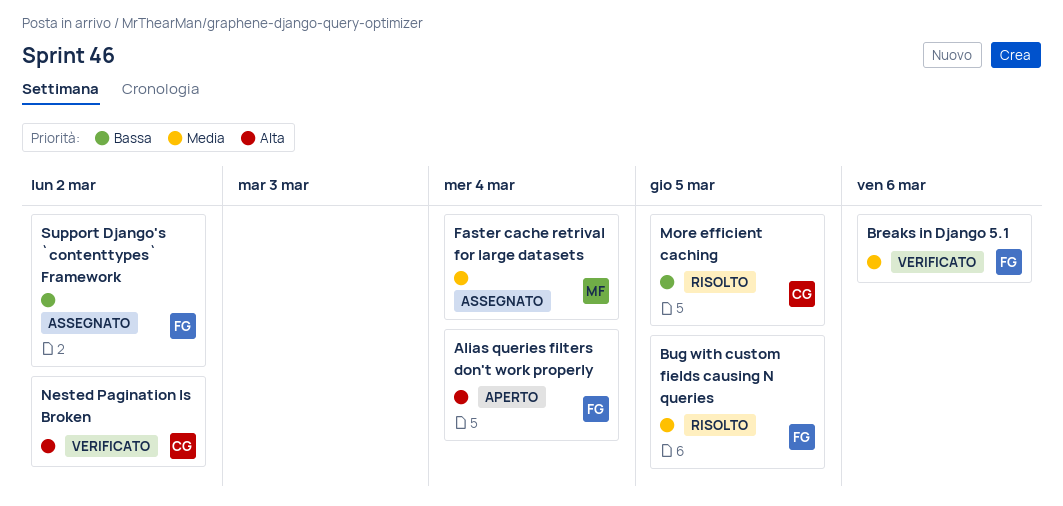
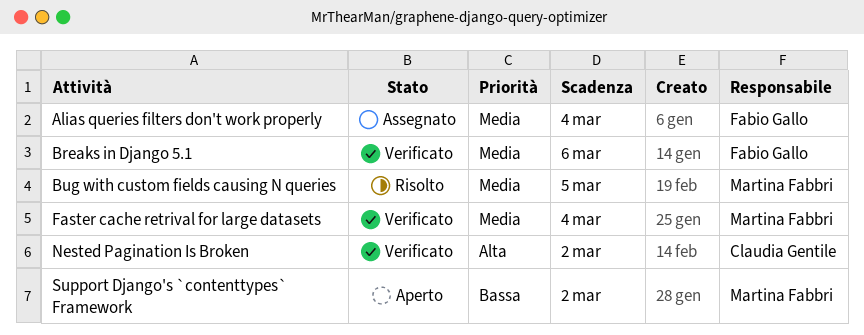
Alias queries filters don't work properly, status: Aperto -> Assegnato
Alias queries filters don't work properly, priority: Alta -> Media
Bug with custom fields causing N queries, owner: Fabio Gallo -> Martina Fabbri
Faster cache retrival for large datasets, status: Assegnato -> Verificato
More efficient caching: present -> none
Support Django's `contenttypes` Framework, status: Assegnato -> Aperto
Support Django's `contenttypes` Framework, owner: Fabio Gallo -> Martina Fabbri

